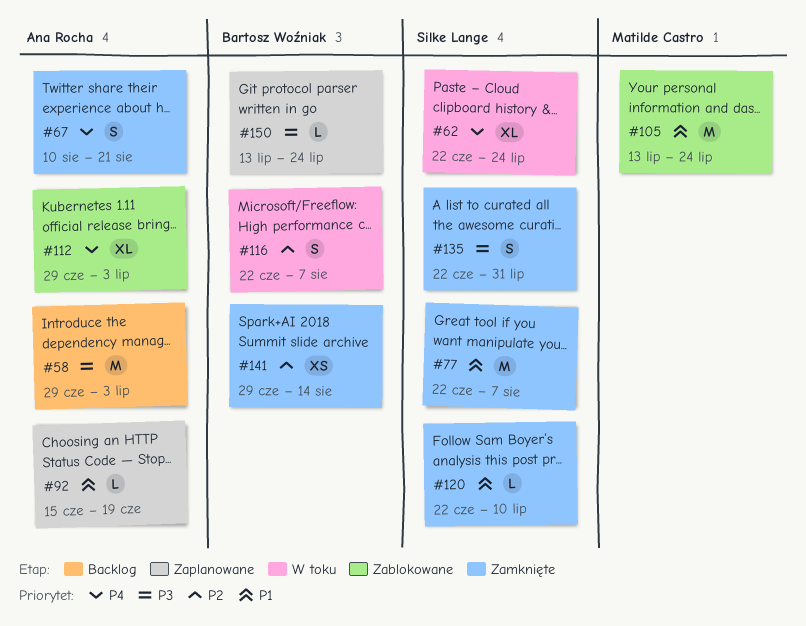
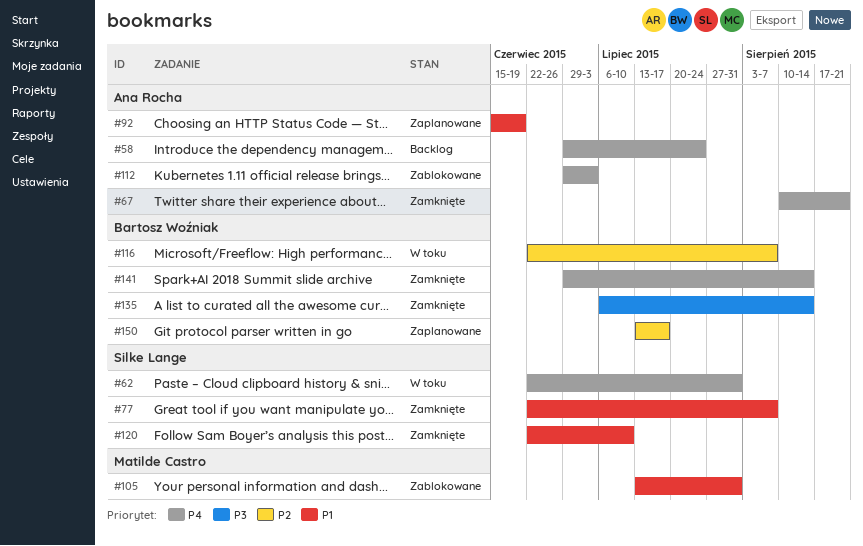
#58, priority: P3 -> P4
#58, due: Jul 3 -> Jul 24
#62, due: Jul 24 -> Jul 31
#105, due: Jul 24 -> Jul 31
#135, owner: Silke Lange -> Bartosz Woźniak
#135, start: Jun 22 -> Jul 6
#135, due: Jul 31 -> Aug 14
#141, priority: P2 -> P4
#150, priority: P3 -> P2
#150, due: Jul 24 -> Jul 17

